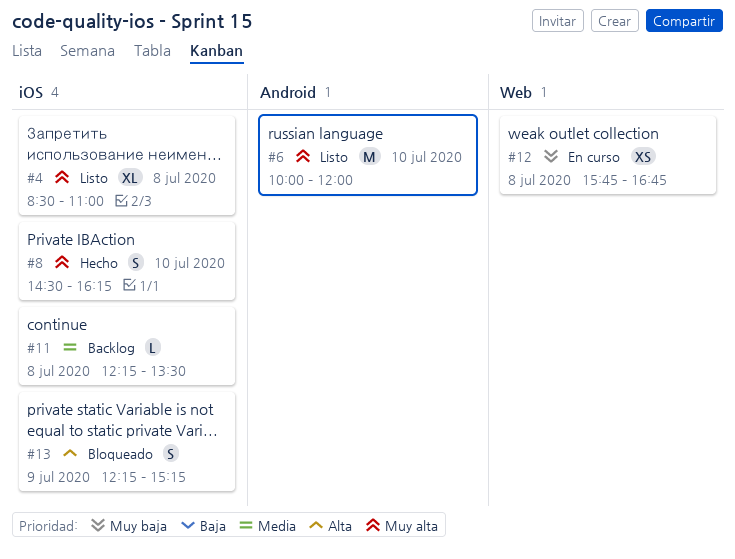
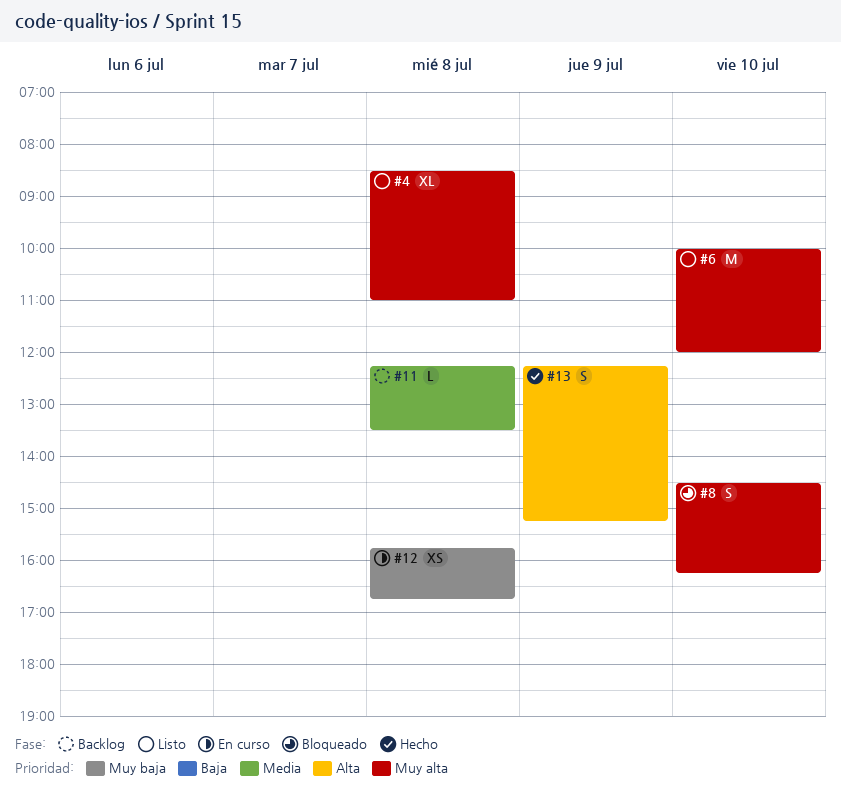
#8, status: Hecho -> Bloqueado
#13, status: Bloqueado -> Hecho

